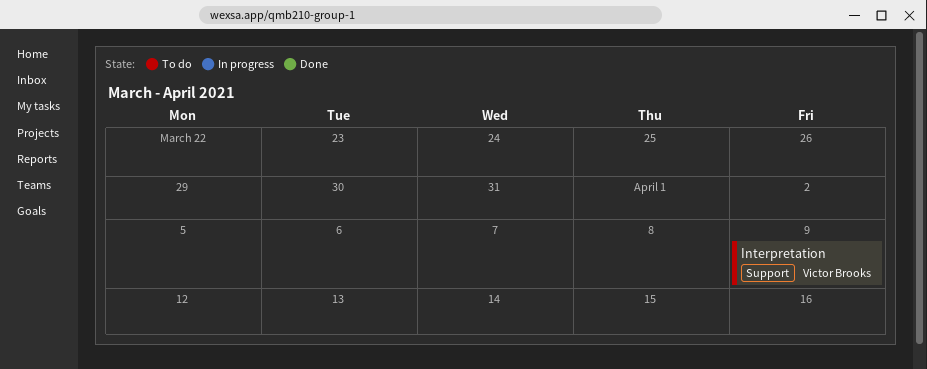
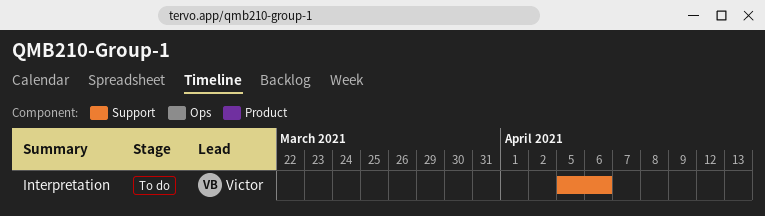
Interpretation, due: Apr 9 -> Apr 6

